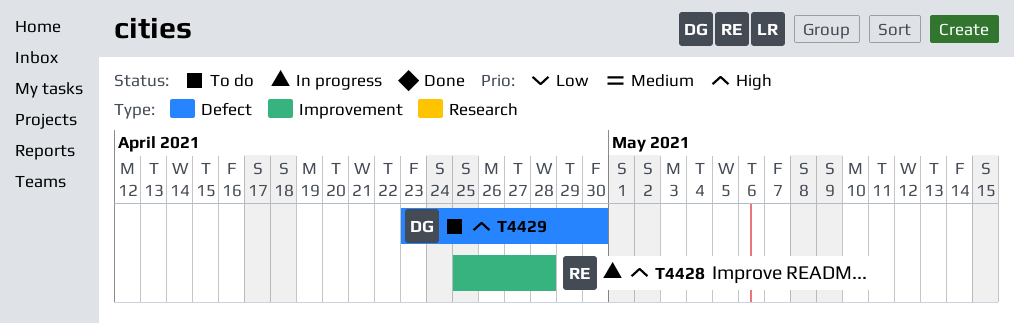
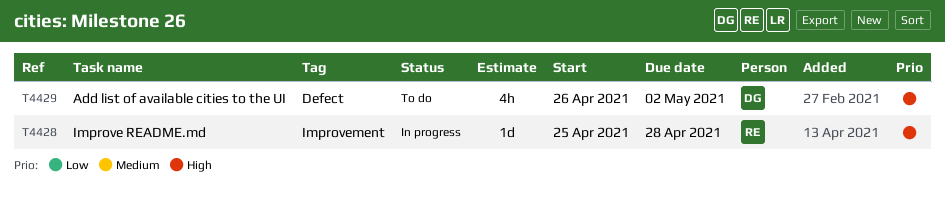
T4429, start: Apr 23 -> Apr 26
T4429, due: Apr 30 -> May 2

